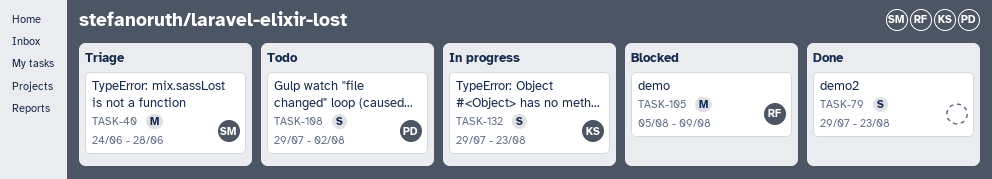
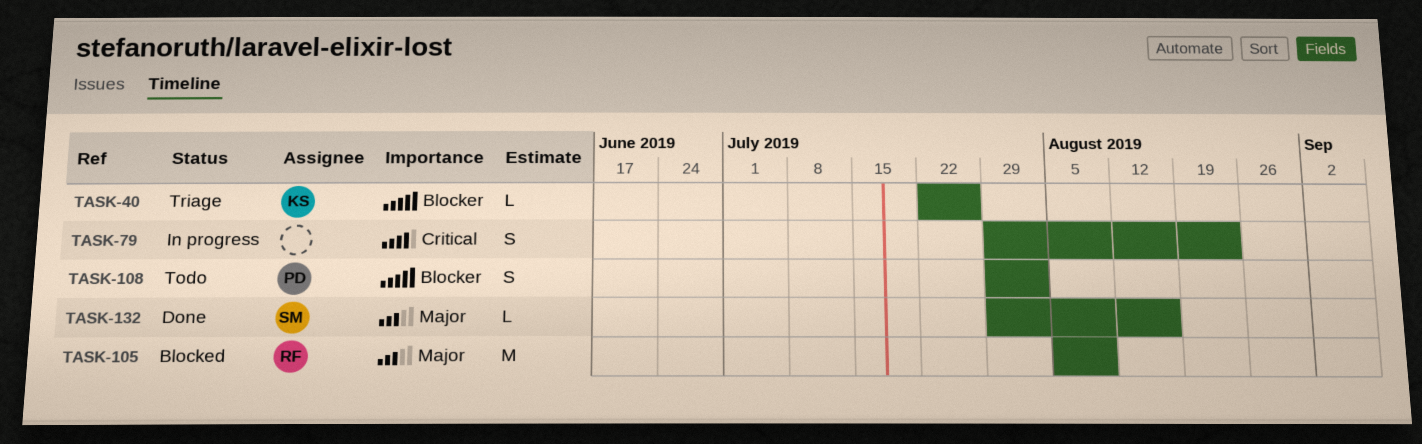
TASK-40, owner: SM -> KS
TASK-40, estimate: M -> L
TASK-40, start: Jun 24 -> Jul 22
TASK-40, due: Jun 28 -> Jul 26
TASK-79, status: Done -> In progress
TASK-132, status: In progress -> Done
TASK-132, owner: KS -> SM
TASK-132, estimate: S -> L
TASK-132, due: Aug 23 -> Aug 16

